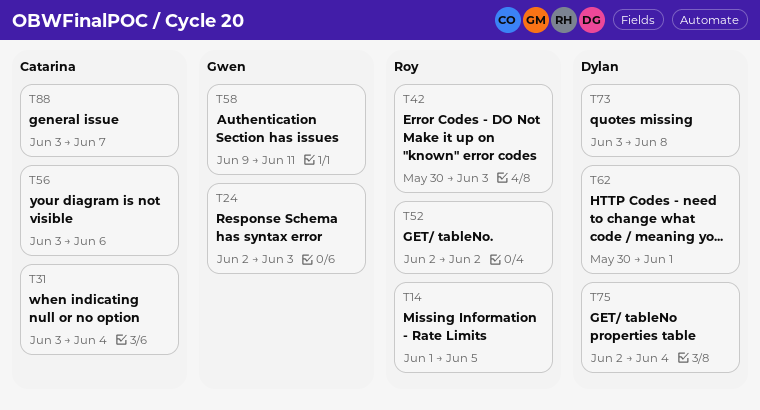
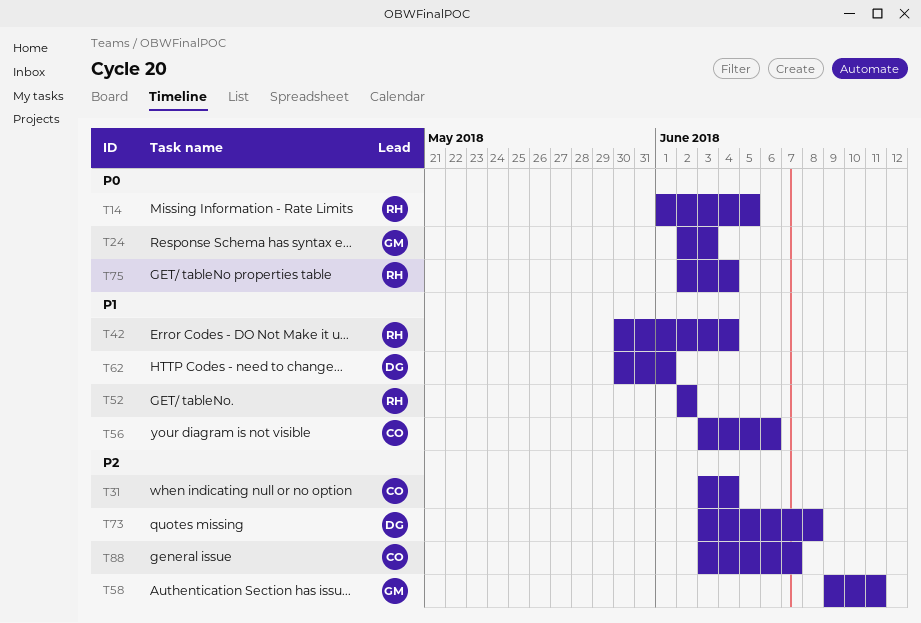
T42, due: Jun 3 -> Jun 4
T75, owner: Dylan -> Roy

